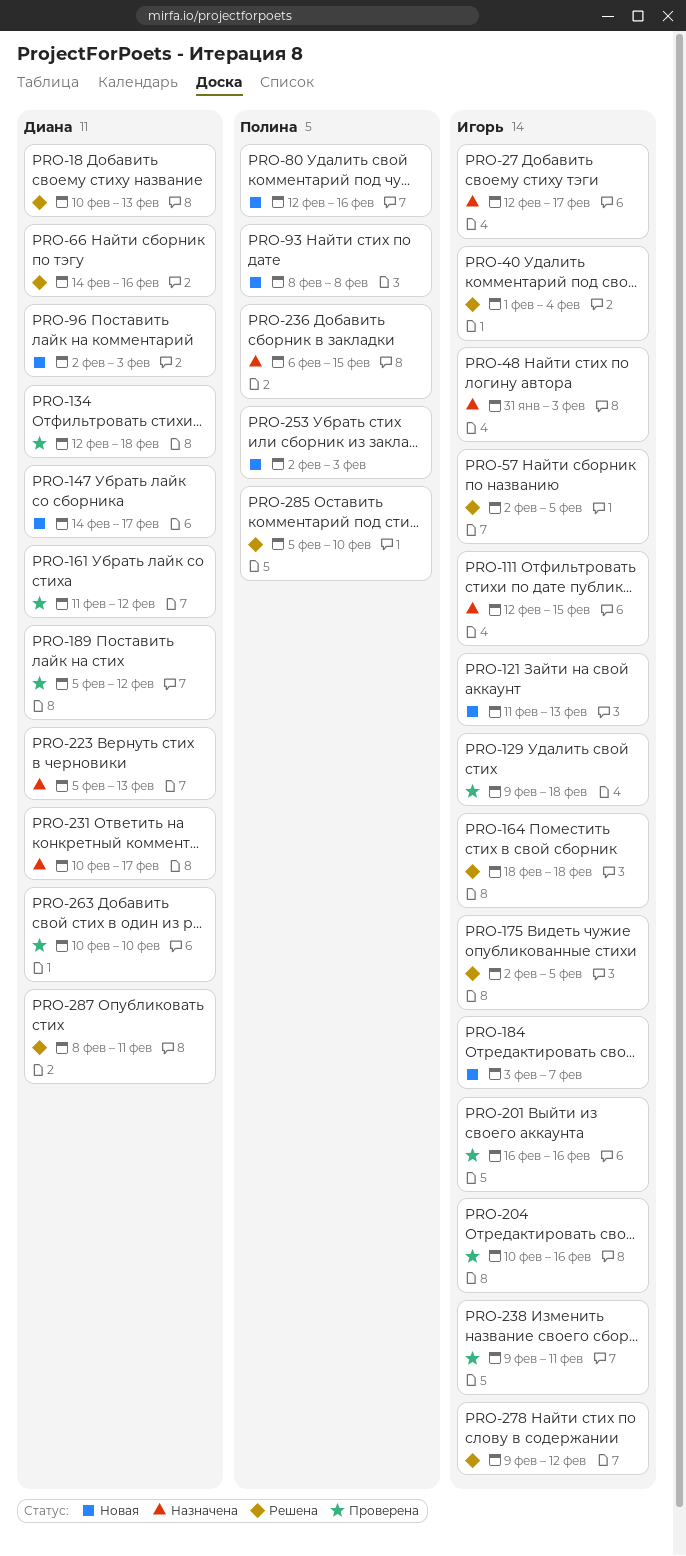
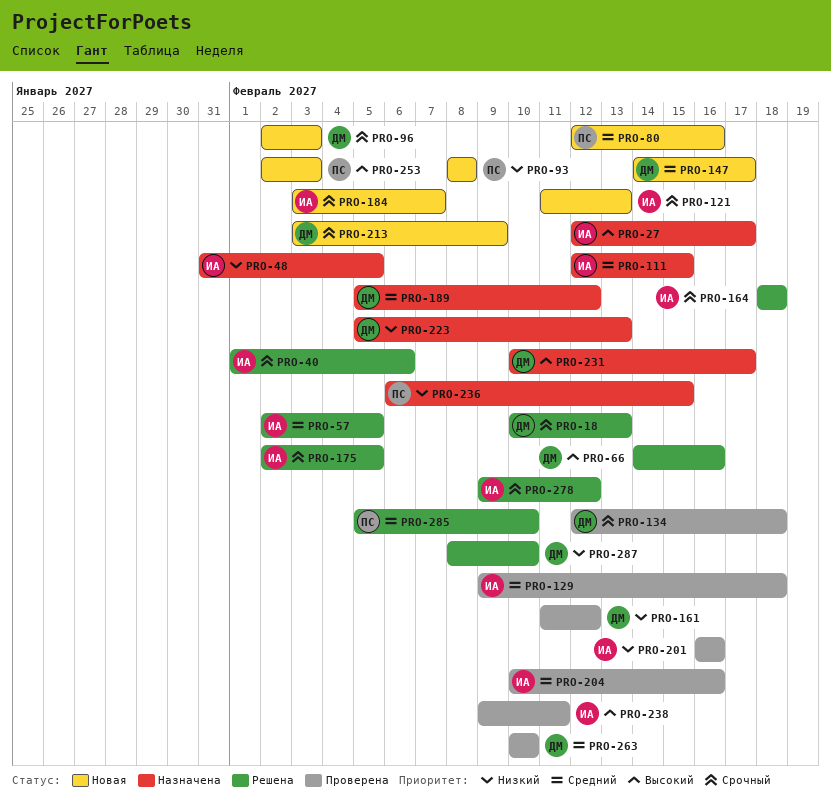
PRO-40, due: Feb 4 -> Feb 6
PRO-48, due: Feb 3 -> Feb 5
PRO-189, status: Проверена -> Назначена
PRO-213: none -> present
PRO-287, due: Feb 11 -> Feb 10

